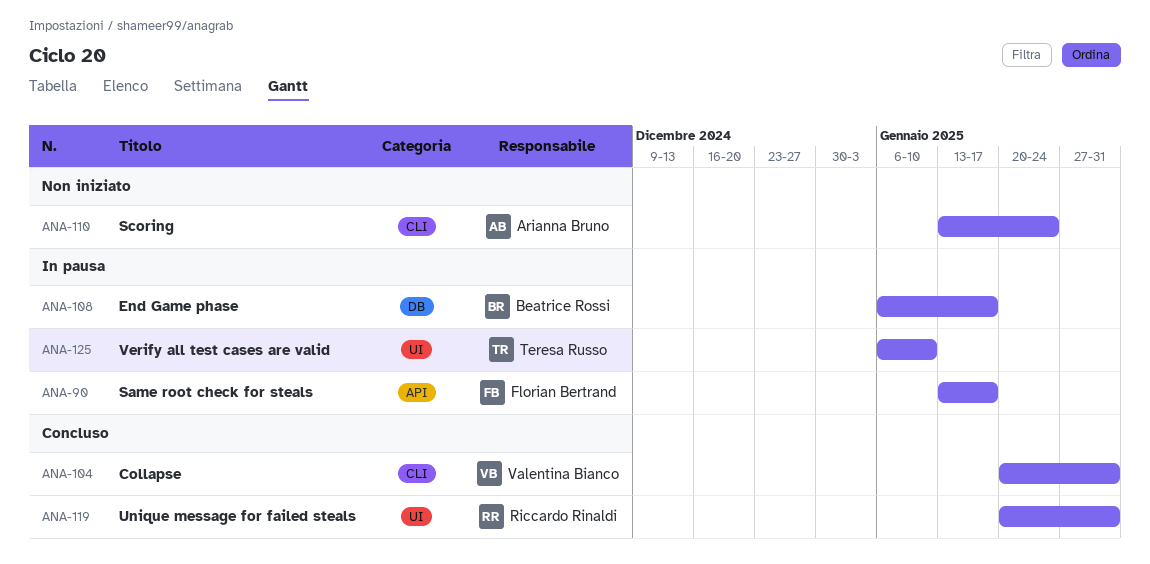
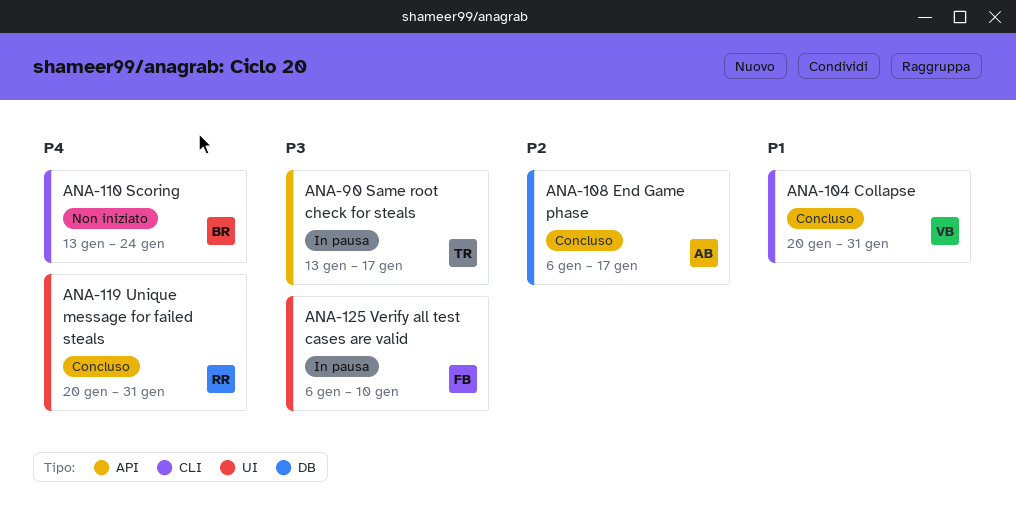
ANA-90, owner: Florian Bertrand -> Teresa Russo
ANA-108, status: In pausa -> Concluso
ANA-108, owner: Beatrice Rossi -> Arianna Bruno
ANA-110, owner: Arianna Bruno -> Beatrice Rossi
ANA-125, owner: Teresa Russo -> Florian Bertrand

